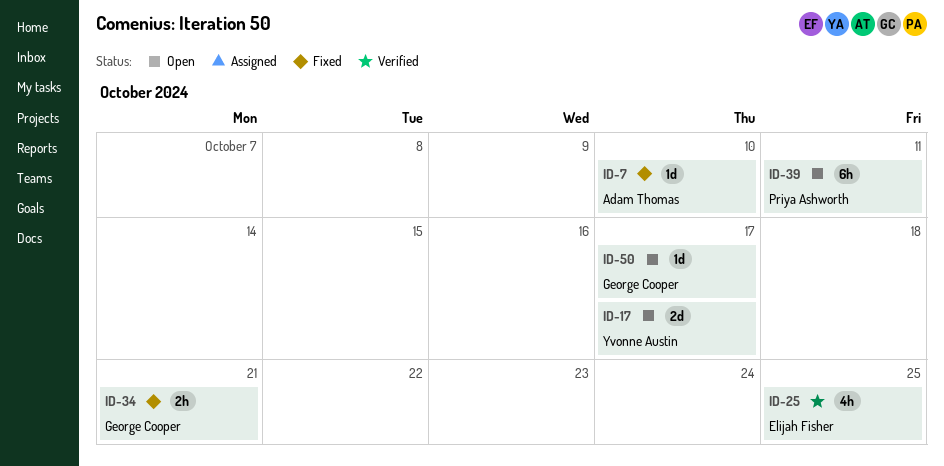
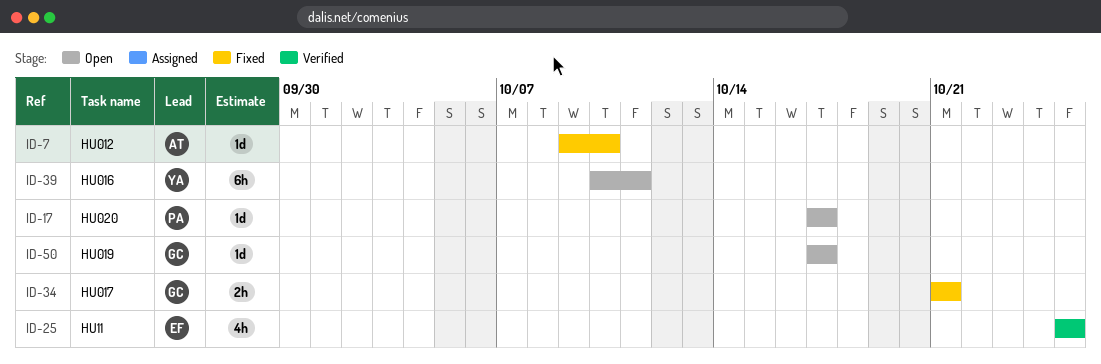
ID-17, owner: Yvonne Austin -> Priya Ashworth
ID-17, estimate: 2d -> 1d
ID-39, owner: Priya Ashworth -> Yvonne Austin

